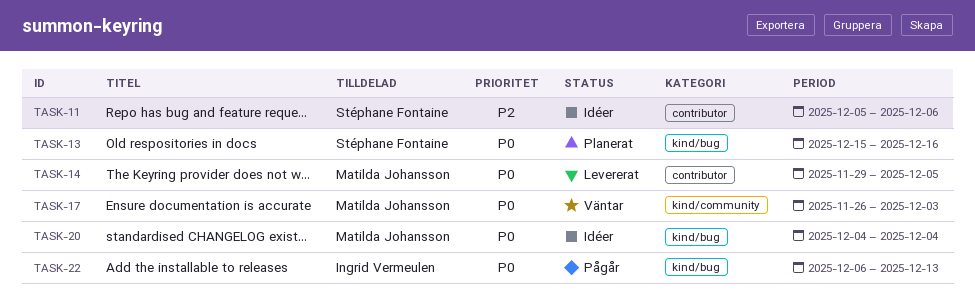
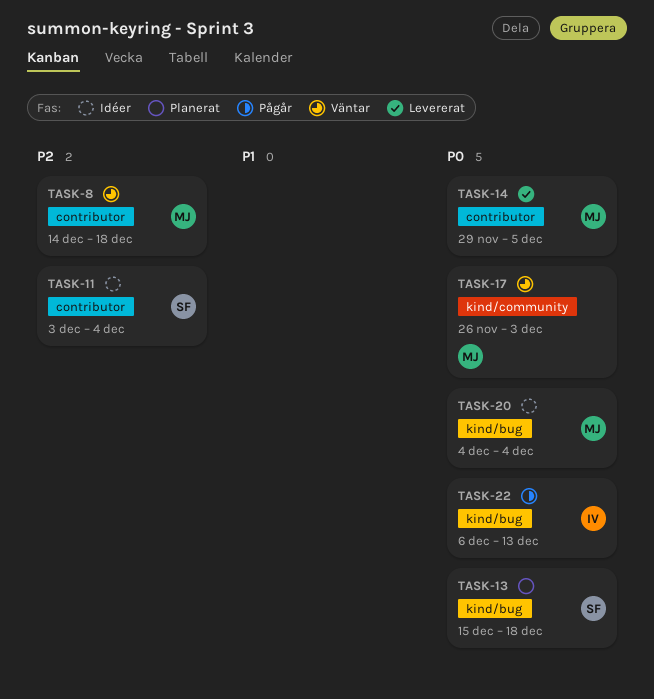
TASK-8: none -> present
TASK-11, start: Dec 5 -> Dec 3
TASK-11, due: Dec 6 -> Dec 4
TASK-13, due: Dec 16 -> Dec 18

